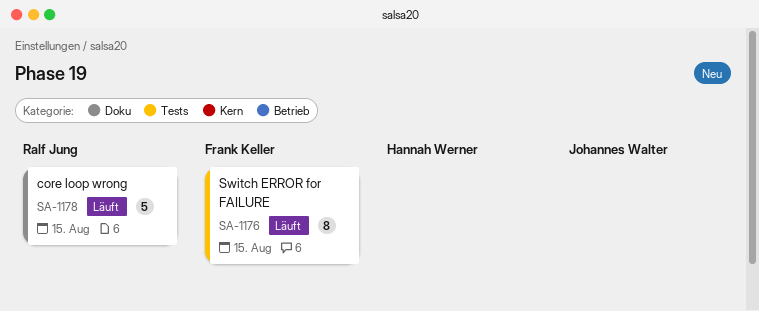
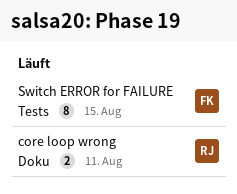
core loop wrong, estimate: 5 -> 2
core loop wrong, due: Aug 15 -> Aug 11

